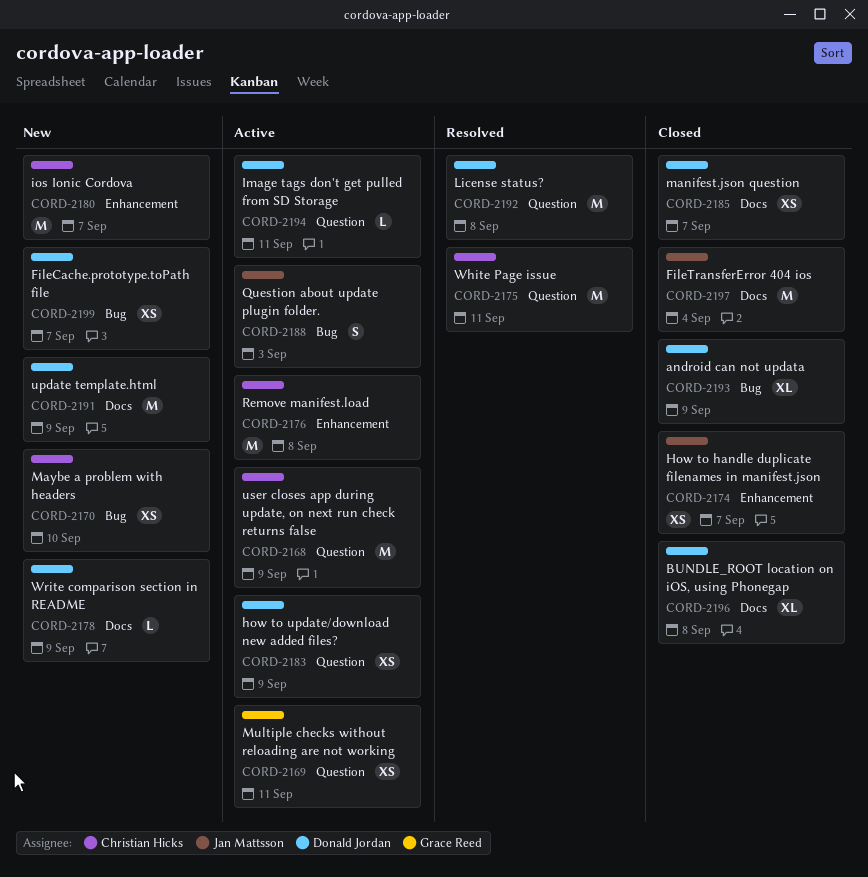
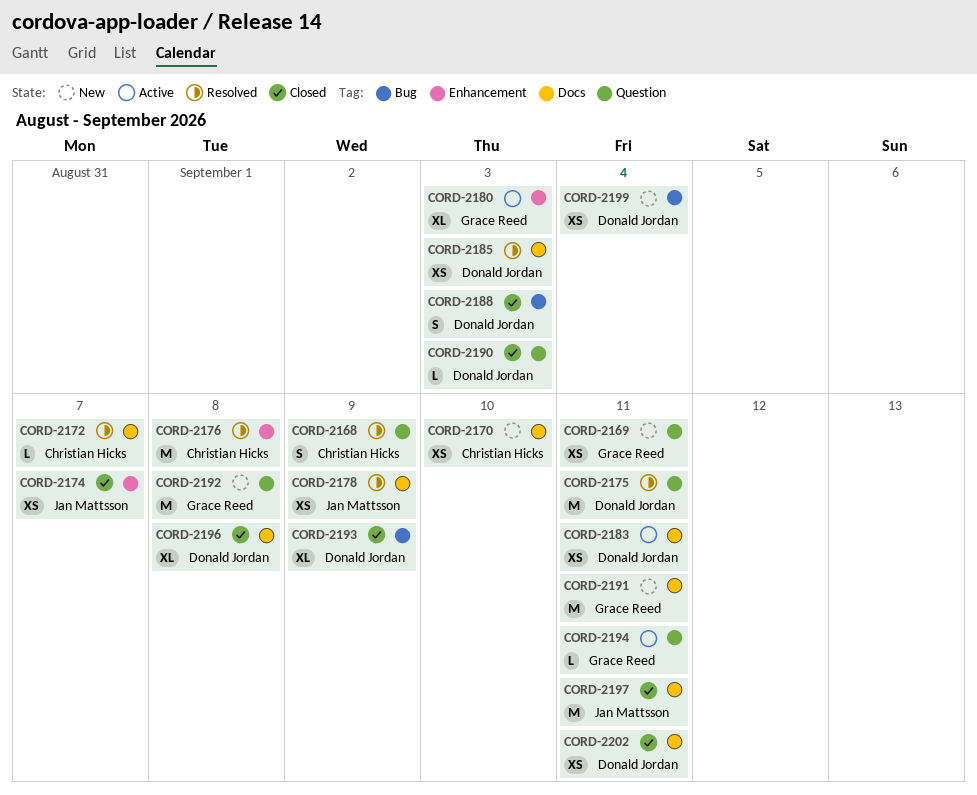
CORD-2168, status: Active -> Resolved
CORD-2168, estimate: M -> S
CORD-2169, status: Active -> New
CORD-2170, label: Bug -> Docs
CORD-2172: none -> present
CORD-2175, owner: Christian Hicks -> Donald Jordan
CORD-2176, status: Active -> Resolved
CORD-2178, status: New -> Resolved
CORD-2178, owner: Donald Jordan -> Jan Mattsson
CORD-2178, estimate: L -> XS
CORD-2180, status: New -> Active
CORD-2180, owner: Christian Hicks -> Grace Reed
CORD-2180, estimate: M -> XL
CORD-2180, due: Sep 7 -> Sep 3
CORD-2183, label: Question -> Docs
CORD-2183, due: Sep 9 -> Sep 11
CORD-2185, status: Closed -> Resolved
CORD-2185, due: Sep 7 -> Sep 3
CORD-2188, status: Active -> Closed
CORD-2188, owner: Jan Mattsson -> Donald Jordan
CORD-2190: none -> present
CORD-2191, owner: Donald Jordan -> Grace Reed
CORD-2191, due: Sep 9 -> Sep 11
CORD-2192, status: Resolved -> New
CORD-2192, owner: Donald Jordan -> Grace Reed
CORD-2194, owner: Donald Jordan -> Grace Reed
CORD-2197, due: Sep 4 -> Sep 11
CORD-2199, due: Sep 7 -> Sep 4
CORD-2202: none -> present

